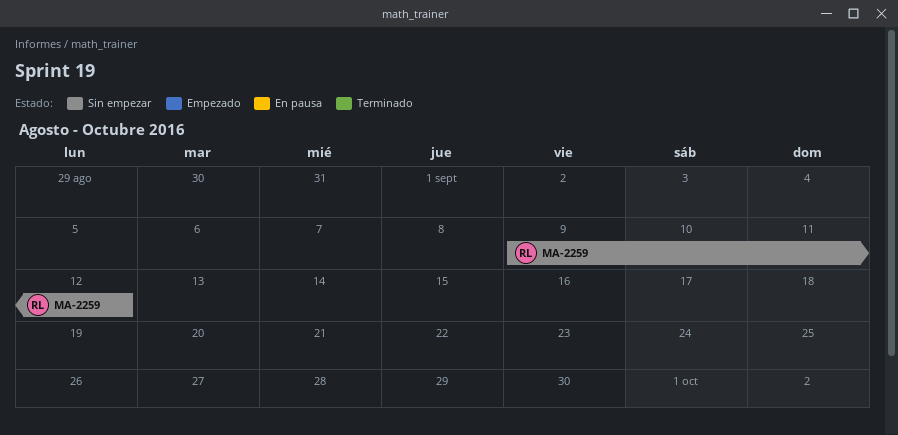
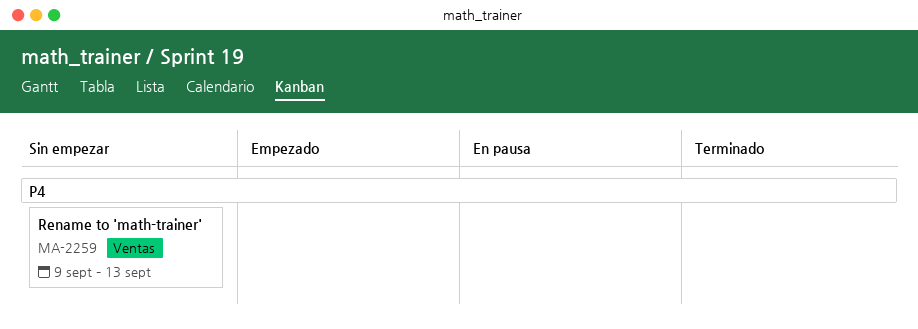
MA-2259, due: Sep 12 -> Sep 13

